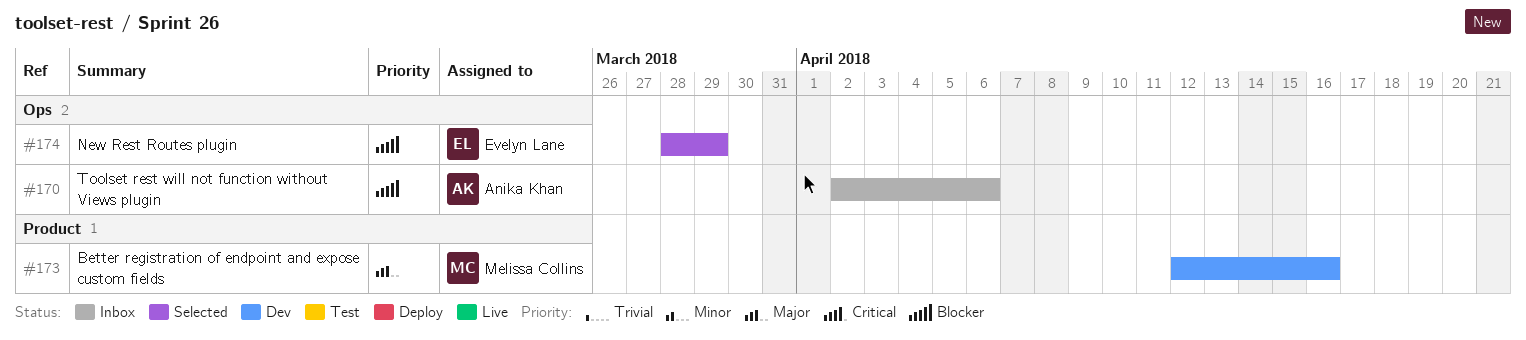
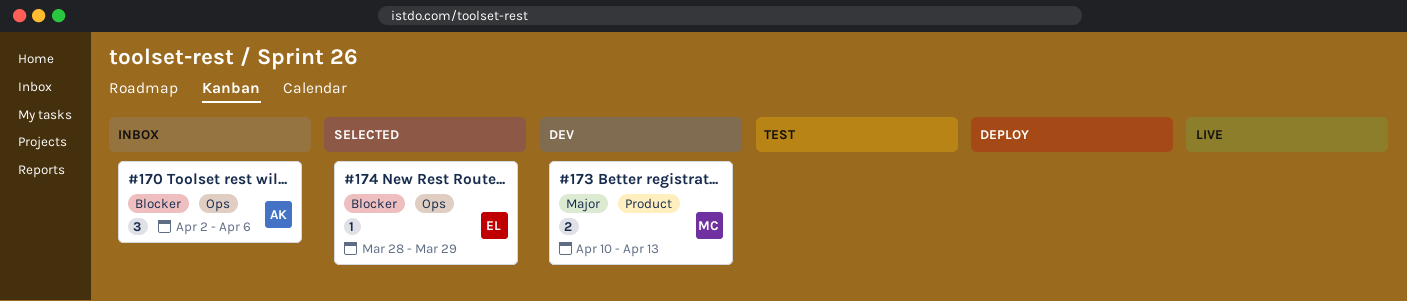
#173, start: Apr 12 -> Apr 10
#173, due: Apr 16 -> Apr 13

